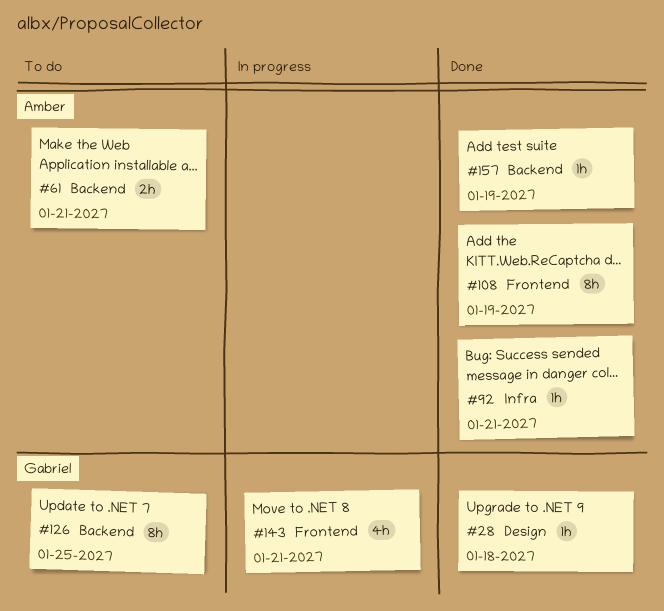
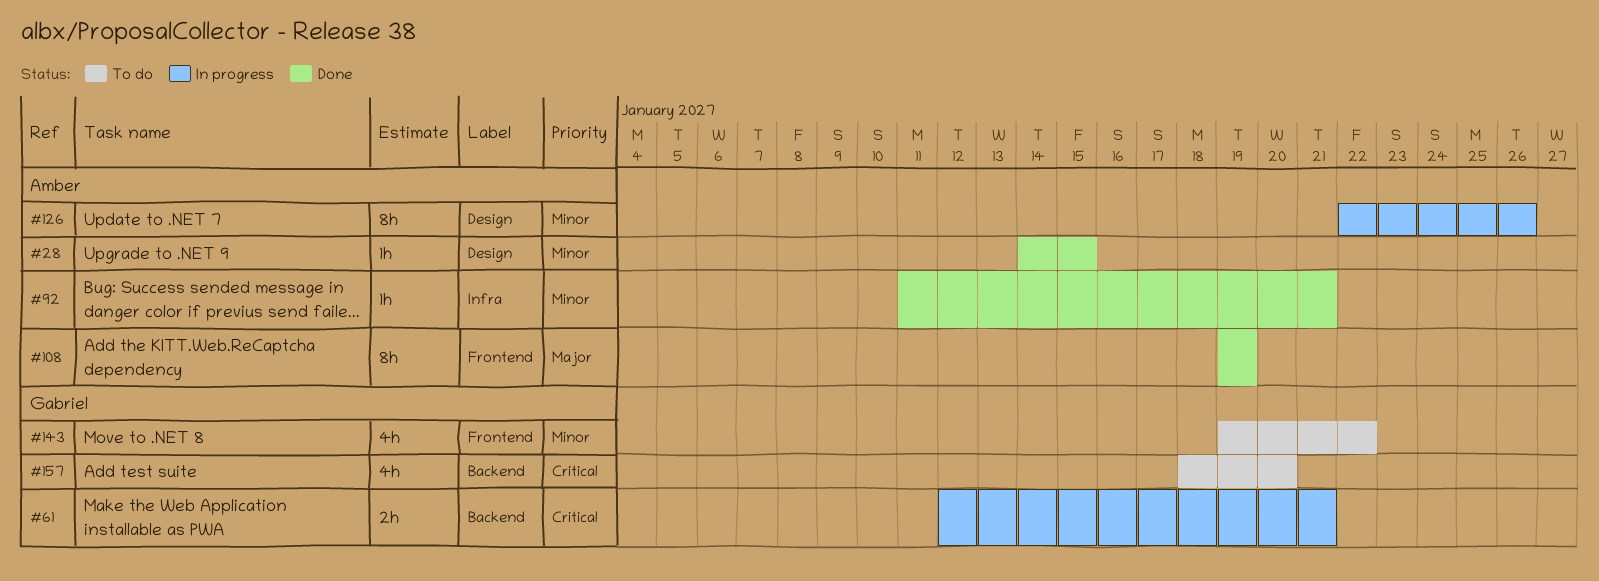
#28, owner: Gabriel -> Amber
#28, due: Jan 18 -> Jan 15
#61, status: To do -> In progress
#61, owner: Amber -> Gabriel
#126, status: To do -> In progress
#126, owner: Gabriel -> Amber
#126, label: Backend -> Design
#126, due: Jan 25 -> Jan 26
#143, status: In progress -> To do
#143, due: Jan 21 -> Jan 22
#157, status: Done -> To do
#157, owner: Amber -> Gabriel
#157, estimate: 1h -> 4h
#157, due: Jan 19 -> Jan 20

